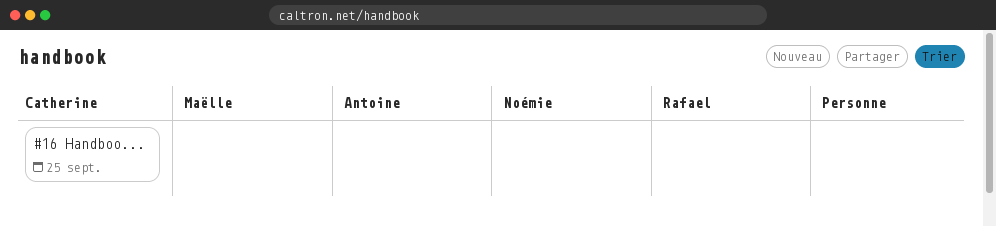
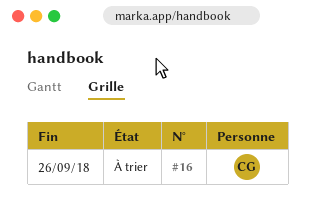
#16, due: Sep 25 -> Sep 26

